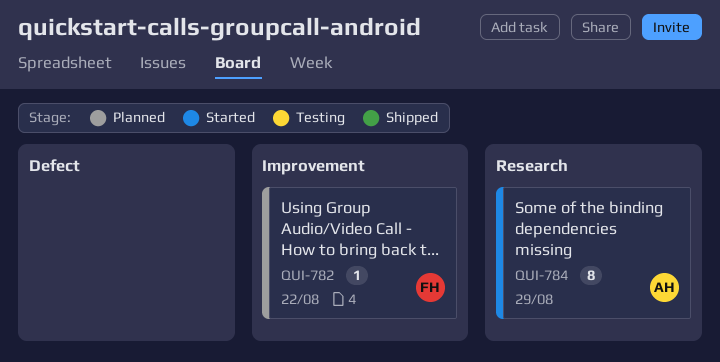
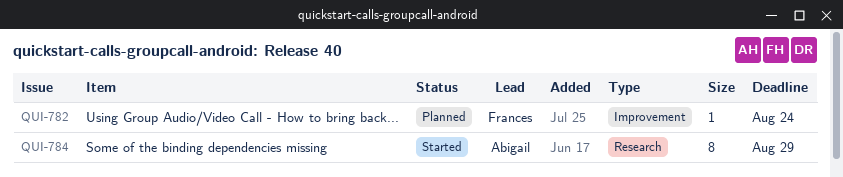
QUI-782, due: Aug 22 -> Aug 24

